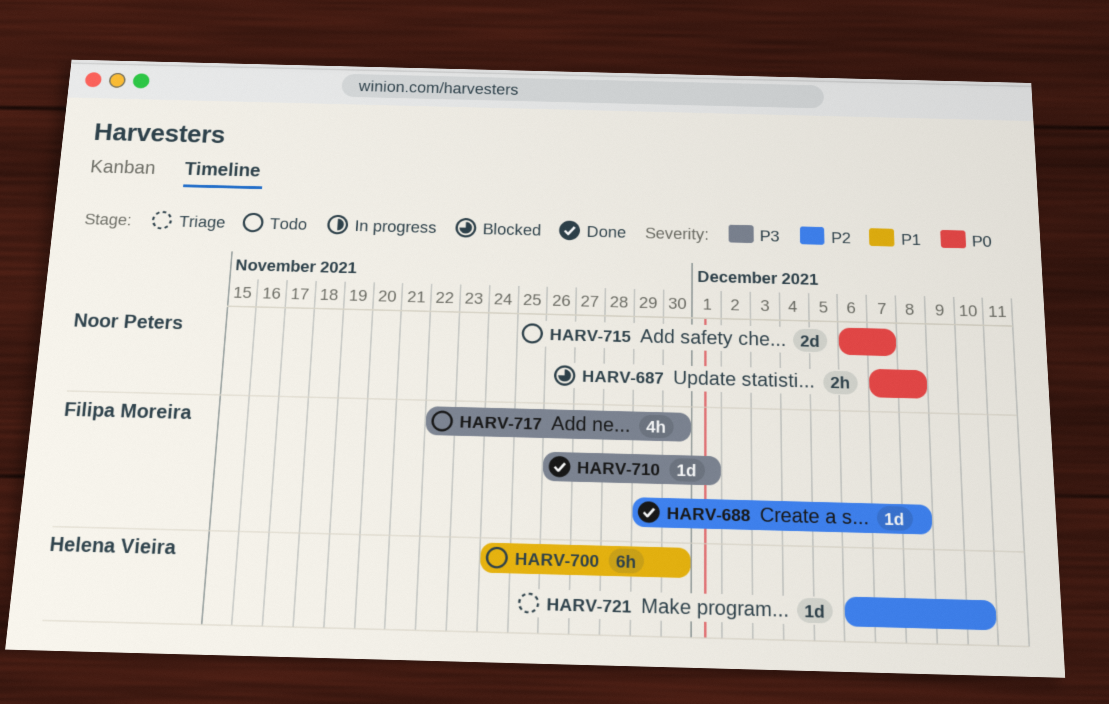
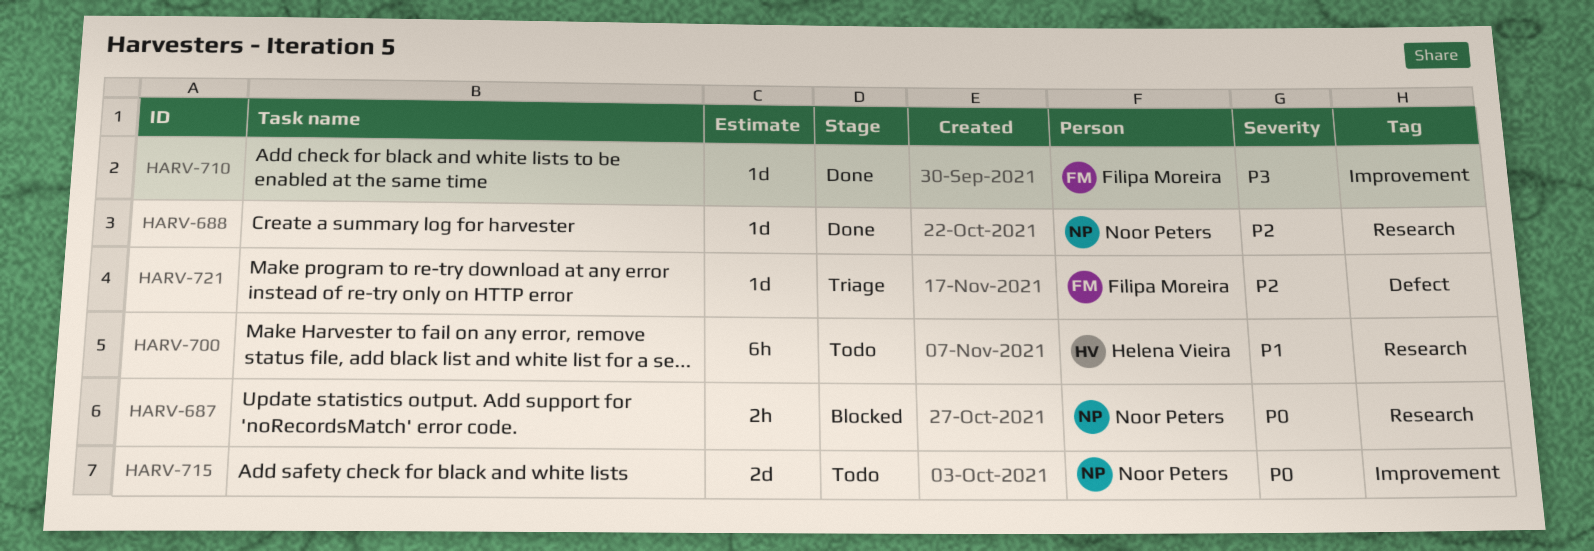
HARV-688, owner: Filipa Moreira -> Noor Peters
HARV-717: present -> none
HARV-721, owner: Helena Vieira -> Filipa Moreira

